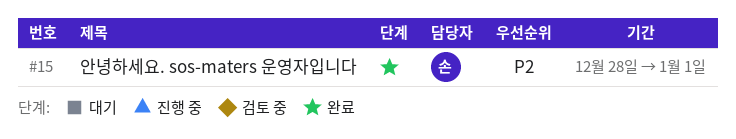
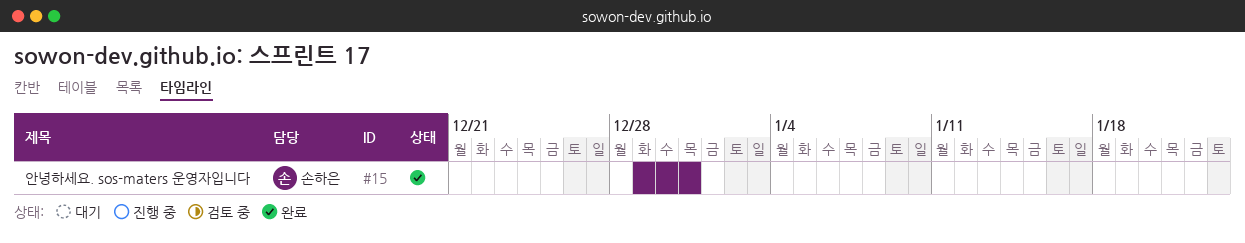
#15, start: Dec 28 -> Dec 29
#15, due: Jan 1 -> Dec 31

